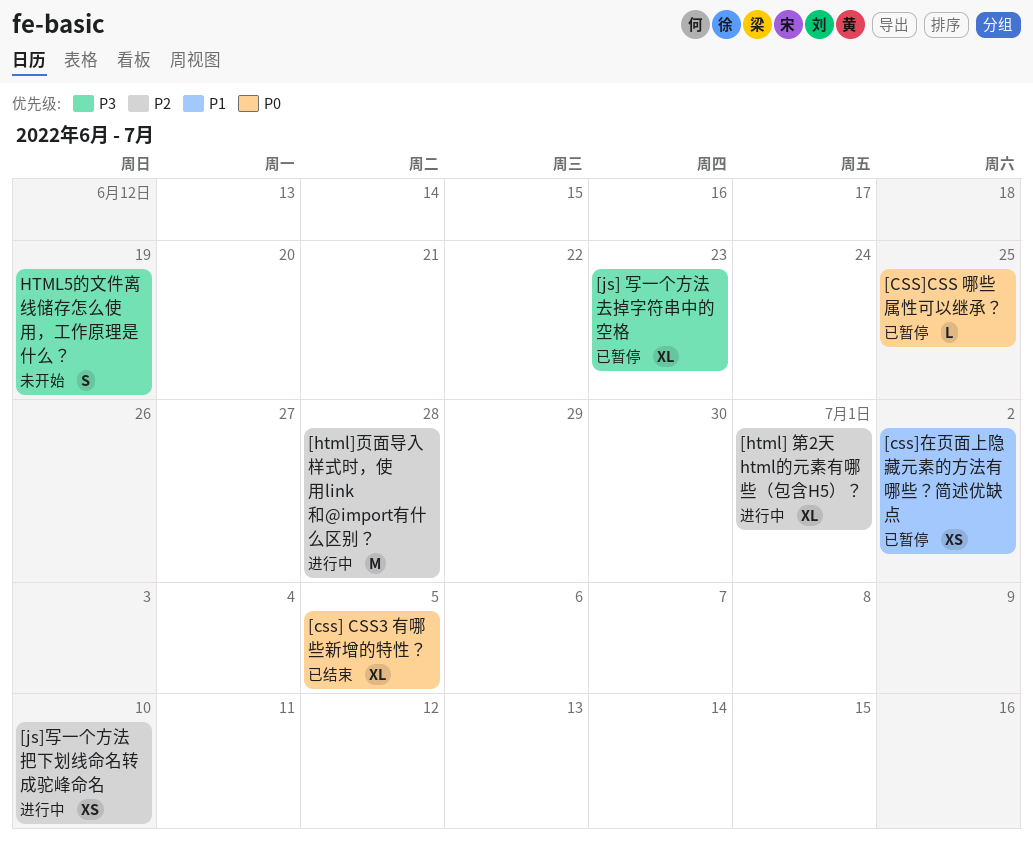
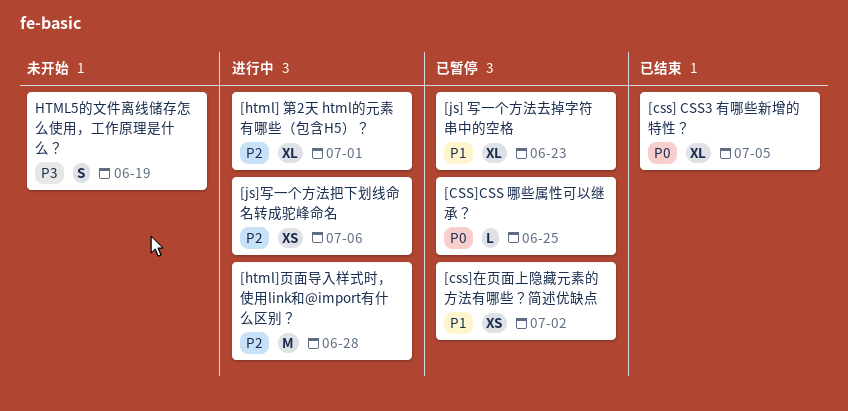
[js] 写一个方法去掉字符串中的空格, priority: P3 -> P1
[js]写一个方法把下划线命名转成驼峰命名, due: Jul 10 -> Jul 6

